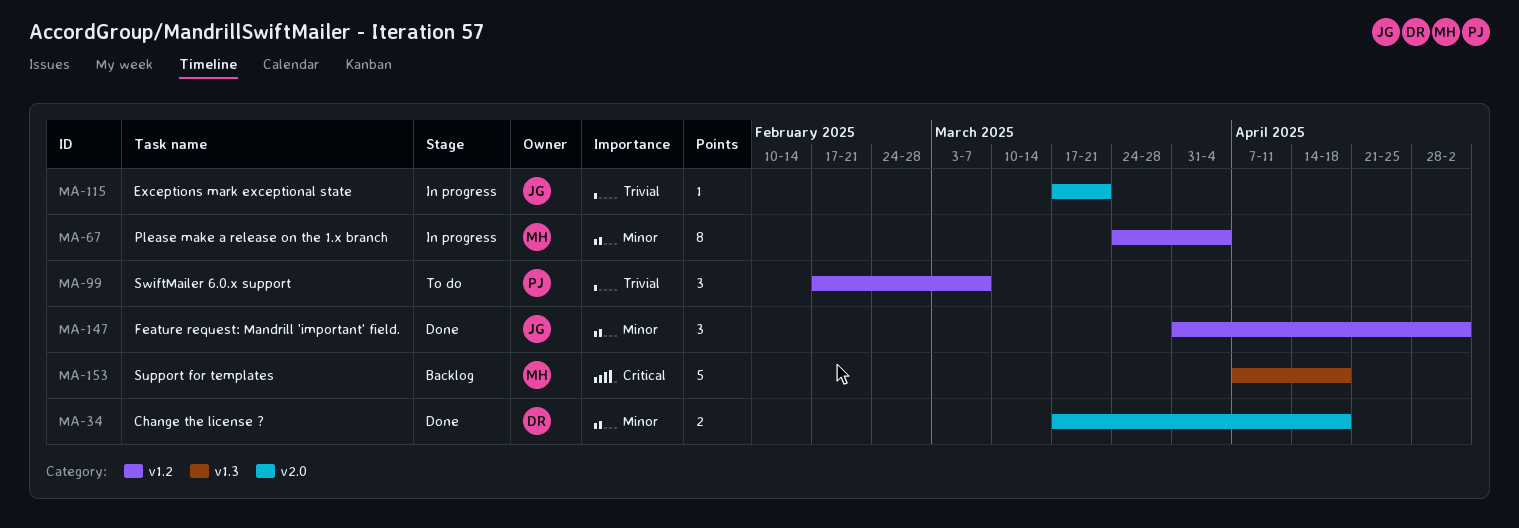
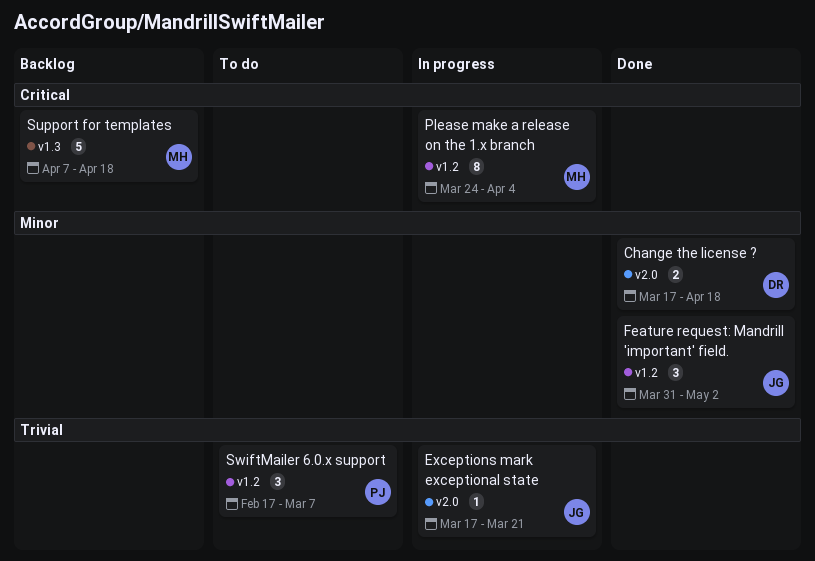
Please make a release on the 1.x branch, priority: Minor -> Critical

